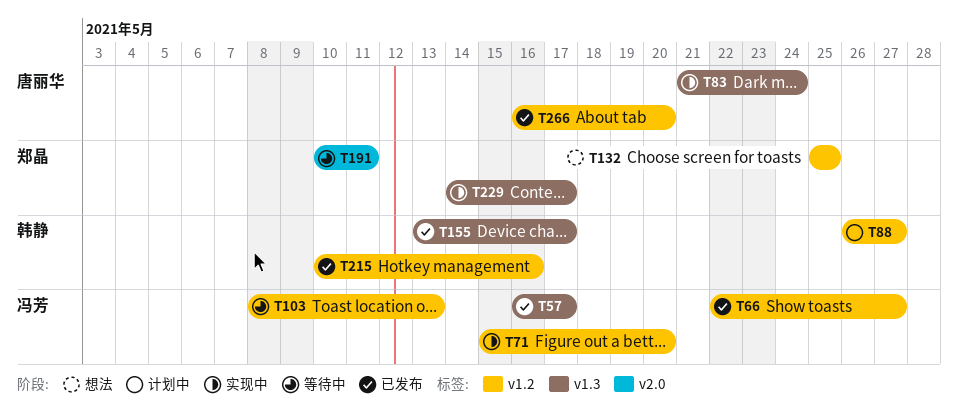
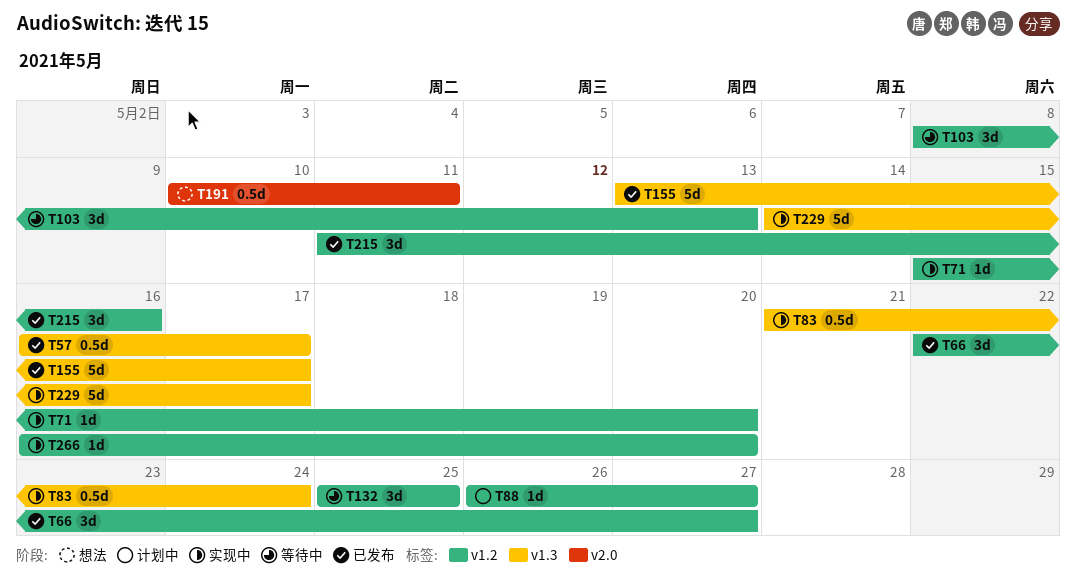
T132, status: 想法 -> 等待中
T191, status: 等待中 -> 想法
T215, start: May 10 -> May 11
T266, status: 已发布 -> 实现中

